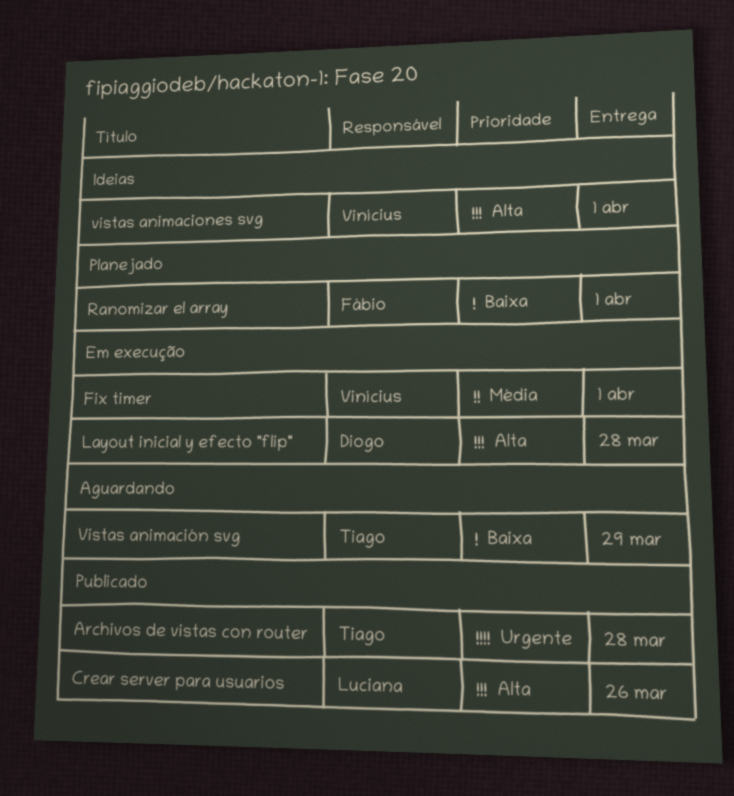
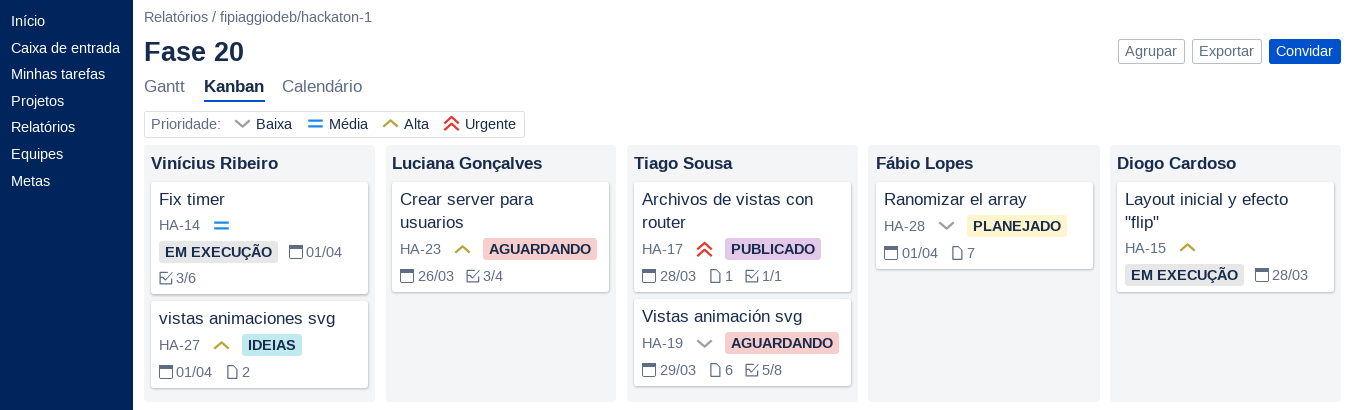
Crear server para usuarios, status: Publicado -> Aguardando

